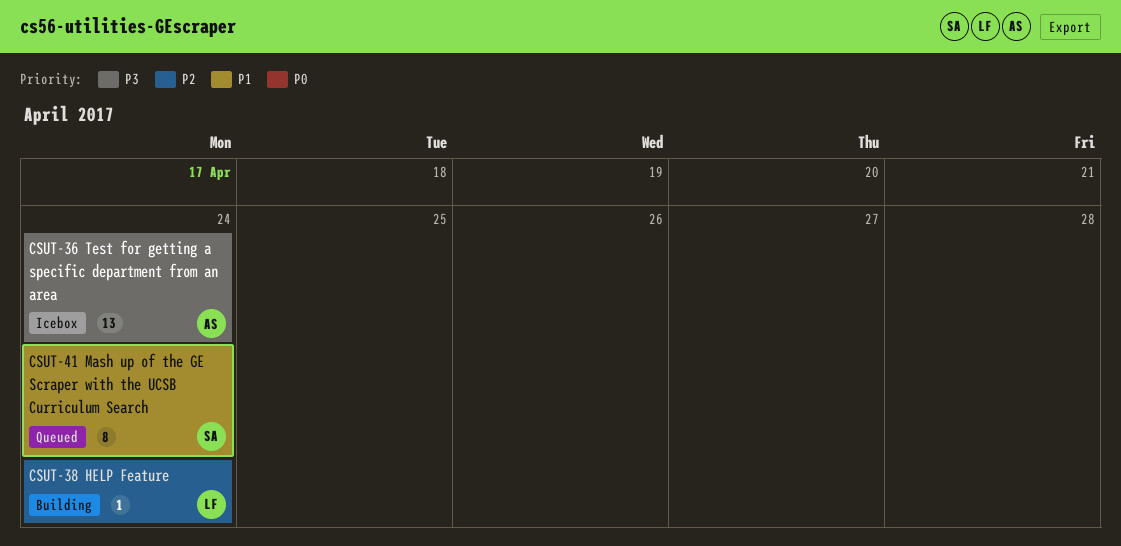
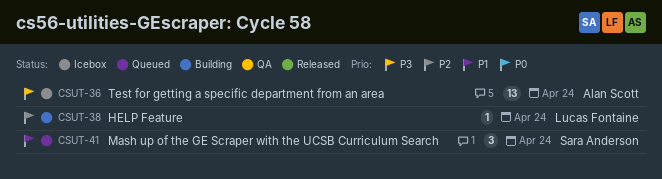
CSUT-41, estimate: 8 -> 3

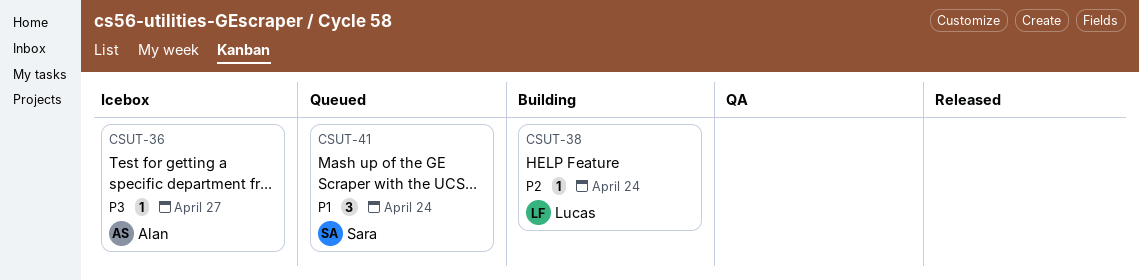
CSUT-36, estimate: 13 -> 1
CSUT-36, due: Apr 24 -> Apr 27

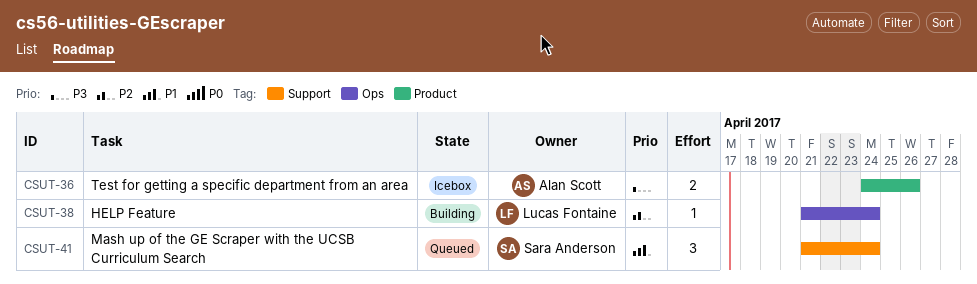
CSUT-36, estimate: 1 -> 2
CSUT-36, due: Apr 27 -> Apr 26

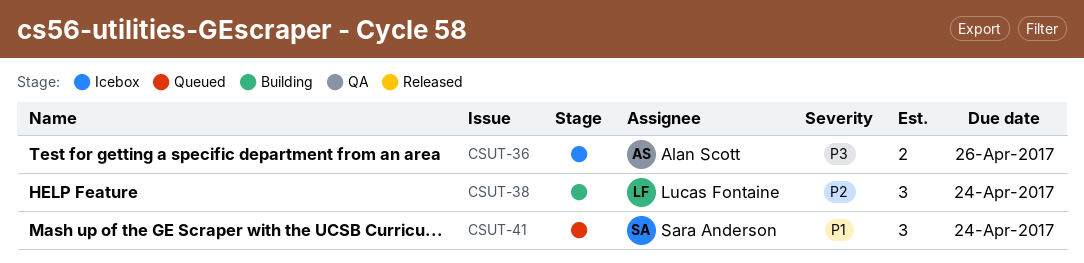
CSUT-38, estimate: 1 -> 3

